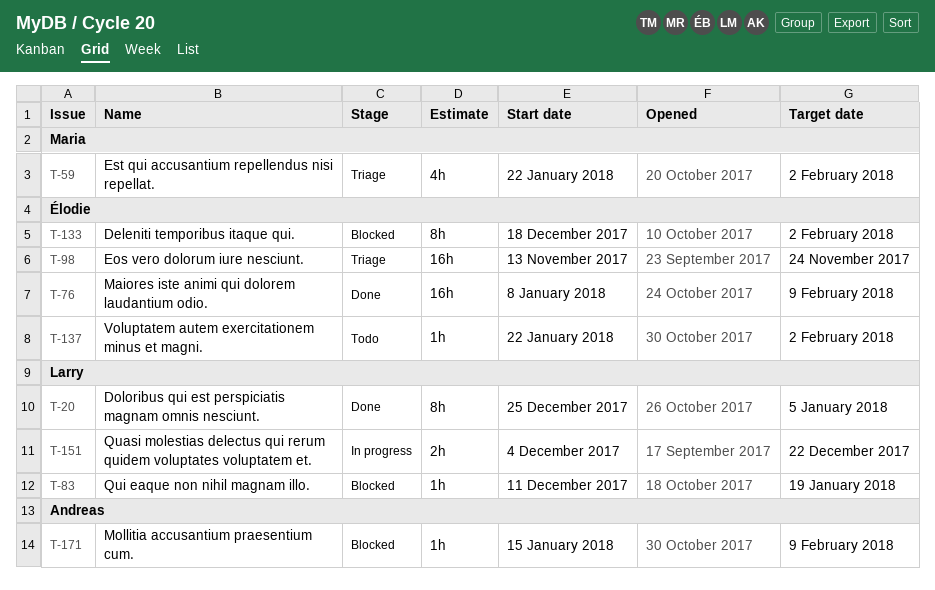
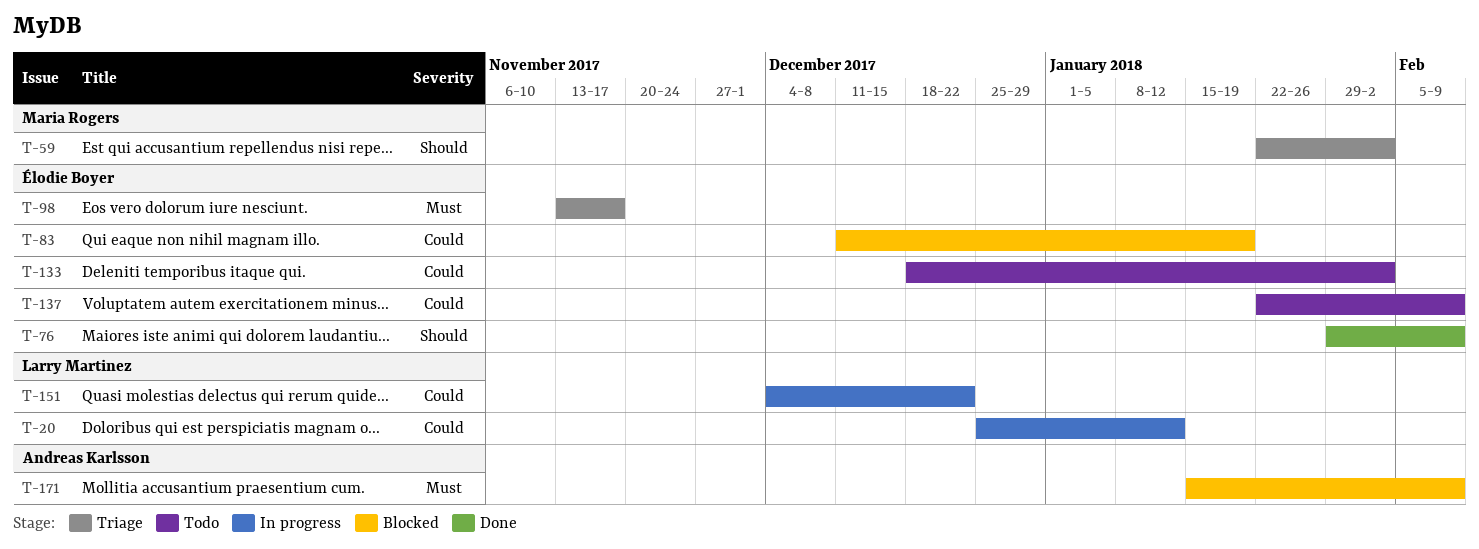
T-20, status: Done -> In progress
T-20, due: Jan 5 -> Jan 12
T-76, start: Jan 8 -> Jan 29
T-83, owner: Larry Martinez -> Élodie Boyer
T-98, due: Nov 24 -> Nov 17
T-133, status: Blocked -> Todo
T-137, due: Feb 2 -> Feb 9

